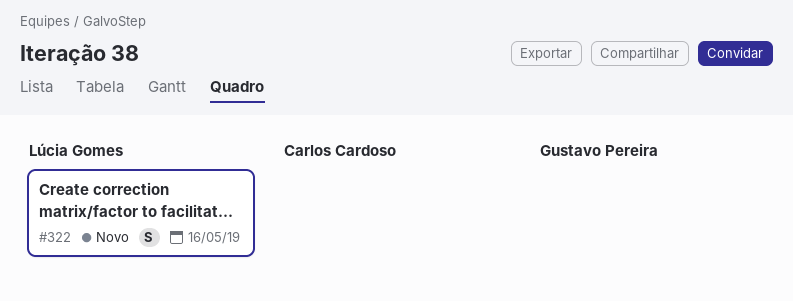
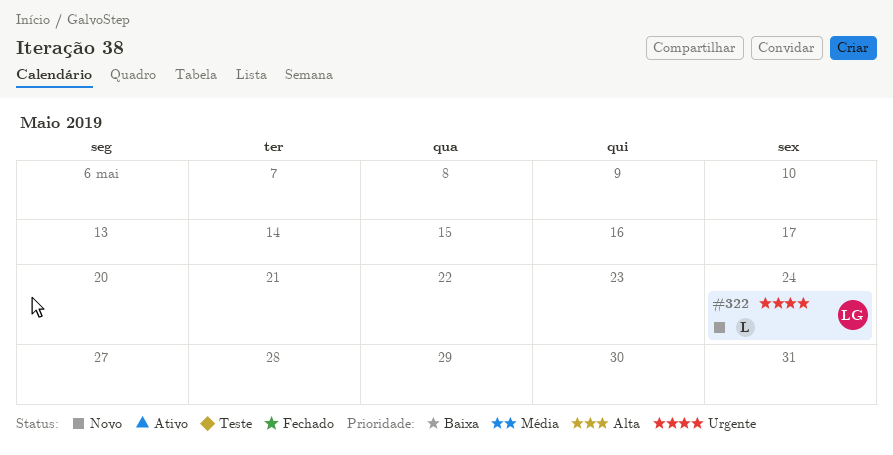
#322, estimate: S -> L
#322, due: May 16 -> May 24

